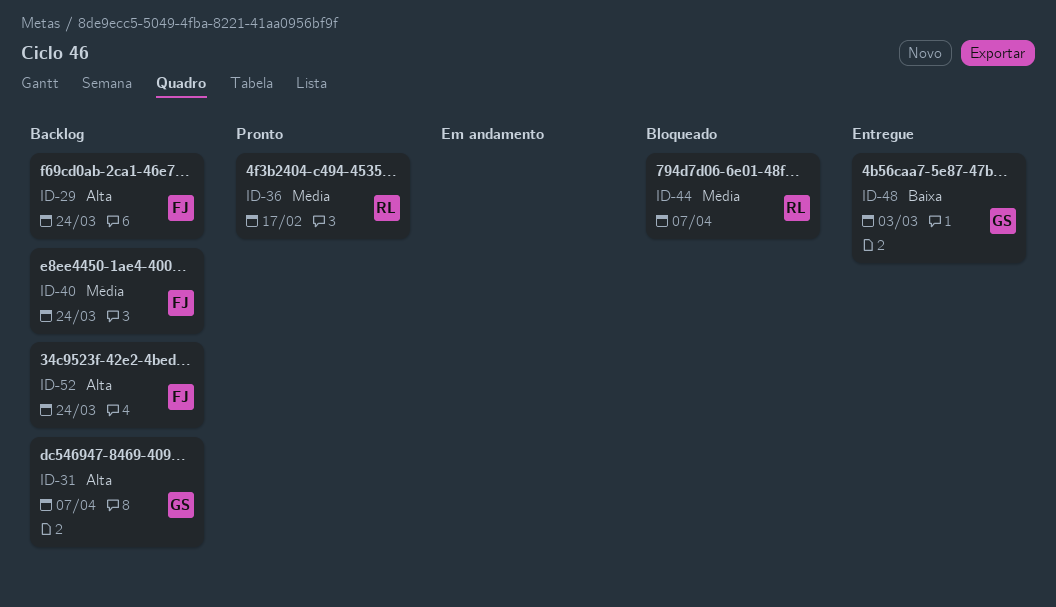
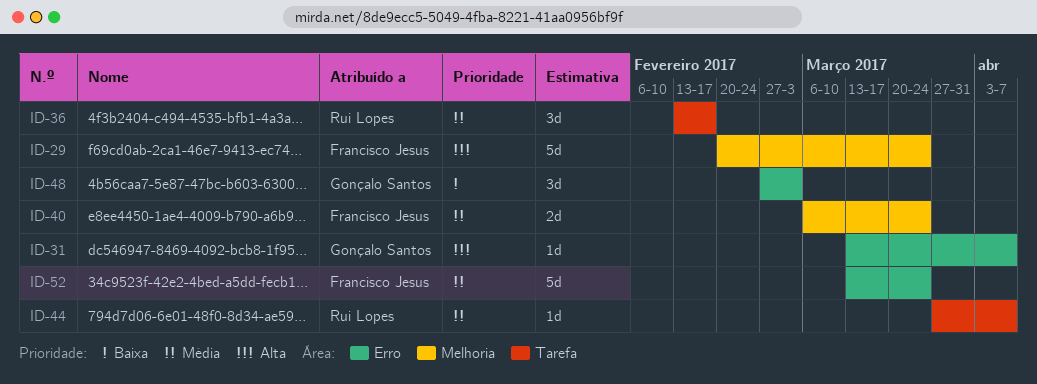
ID-52, priority: Alta -> Média

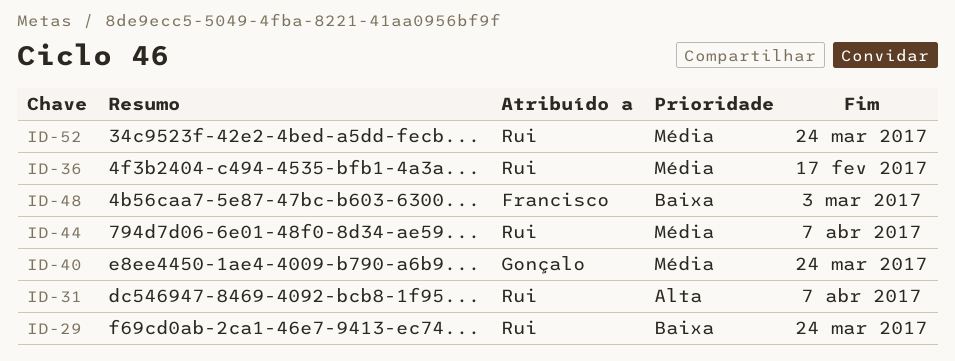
ID-29, owner: Francisco Jesus -> Rui Lopes
ID-29, priority: Alta -> Baixa
ID-31, owner: Gonçalo Santos -> Rui Lopes
ID-40, owner: Francisco Jesus -> Gonçalo Santos
ID-48, owner: Gonçalo Santos -> Francisco Jesus
ID-52, owner: Francisco Jesus -> Rui Lopes

